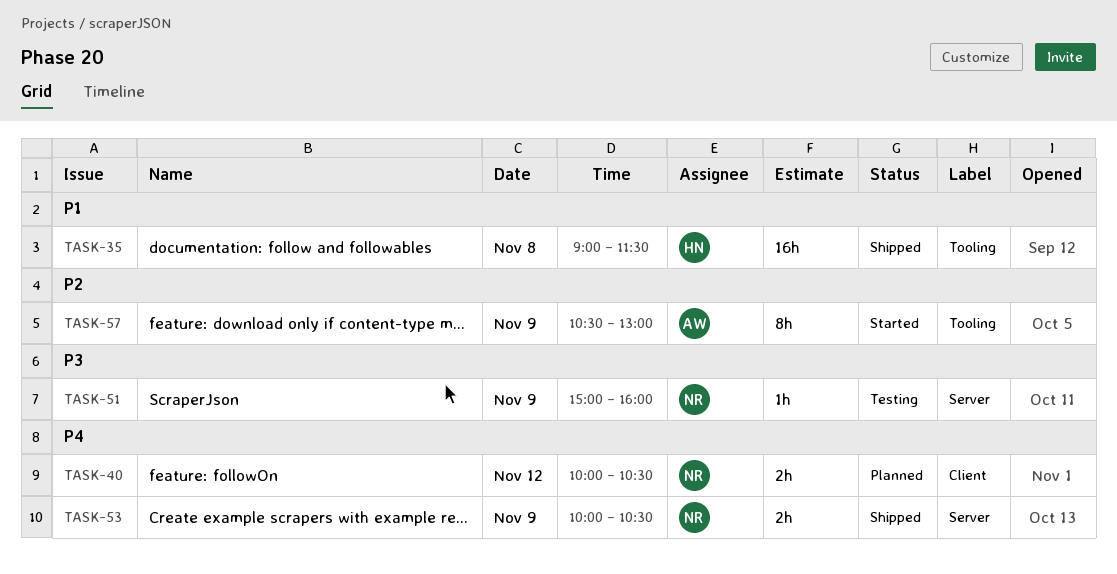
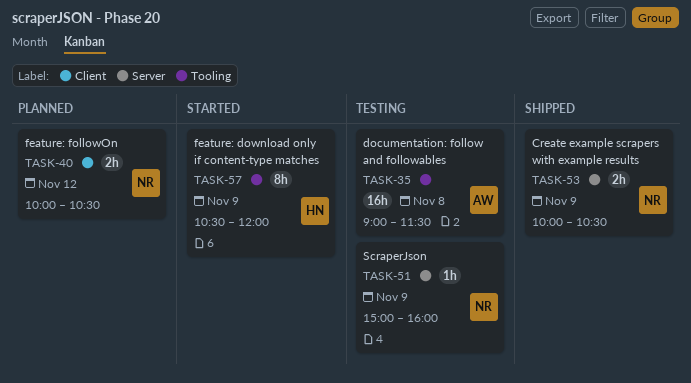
TASK-35, status: Shipped -> Testing
TASK-35, owner: HN -> AW
TASK-57, owner: AW -> HN
TASK-57, ends: 13:00 -> 12:00

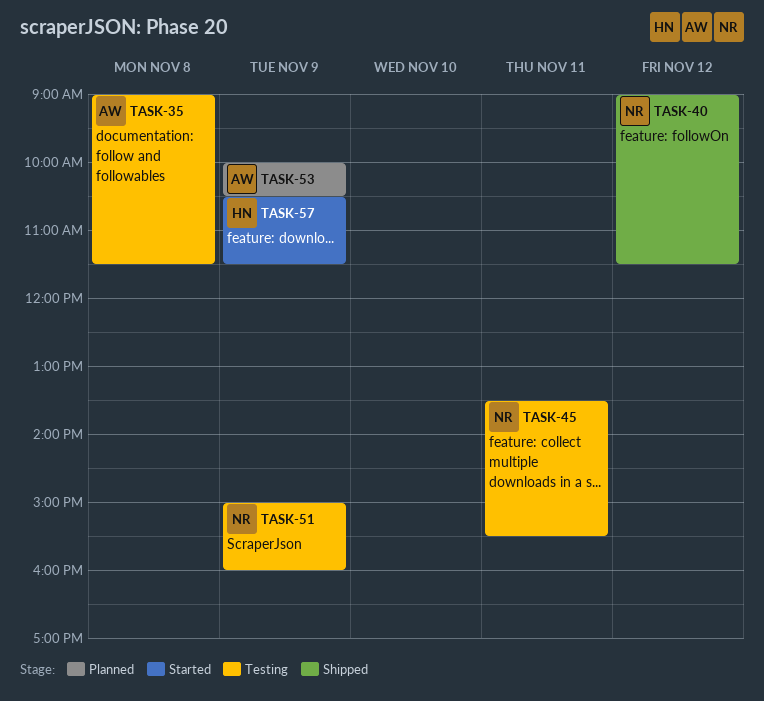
TASK-40, status: Planned -> Shipped
TASK-40, begins: 10:00 -> 09:00
TASK-40, ends: 10:30 -> 11:30
TASK-45: none -> present
TASK-53, status: Shipped -> Planned
TASK-53, owner: NR -> AW
TASK-57, ends: 12:00 -> 11:30

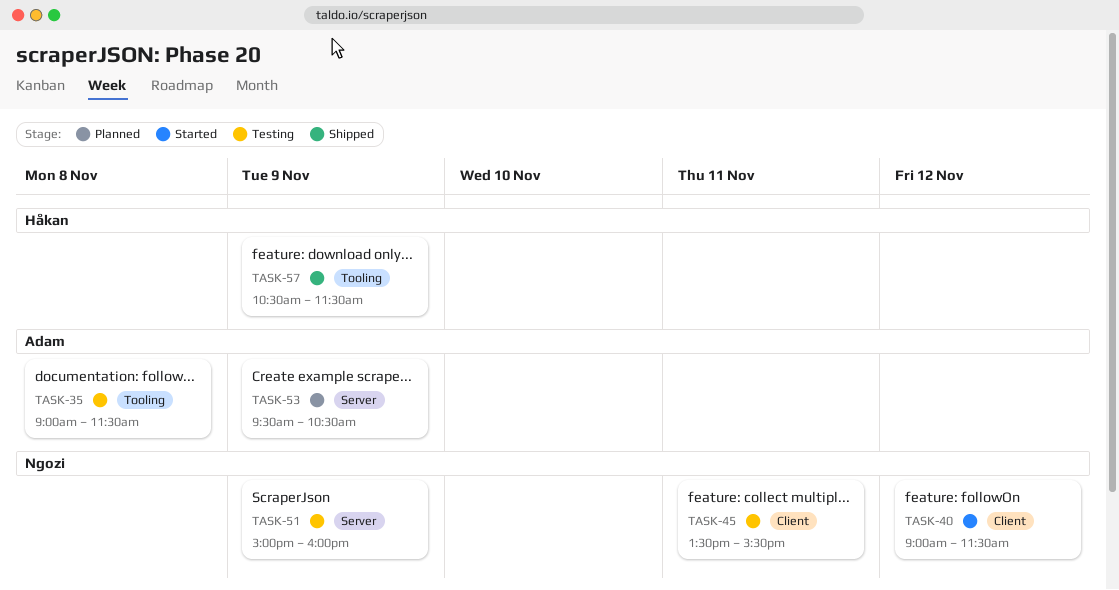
TASK-40, status: Shipped -> Started
TASK-53, begins: 10:00 -> 09:30
TASK-57, status: Started -> Shipped

